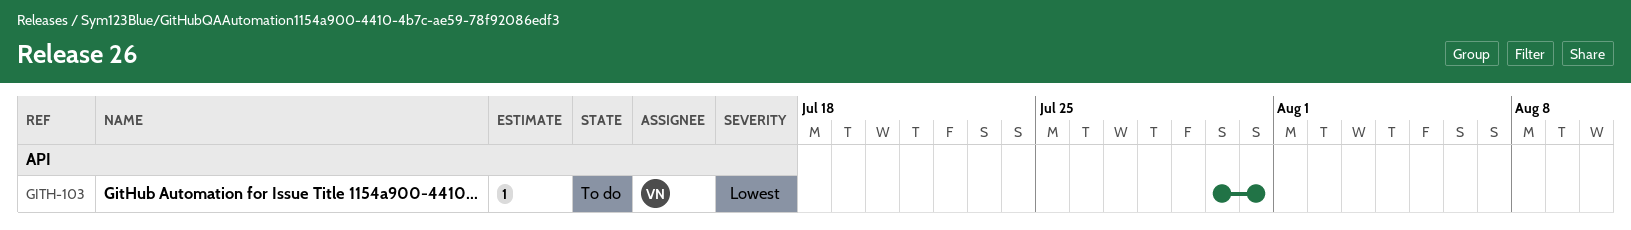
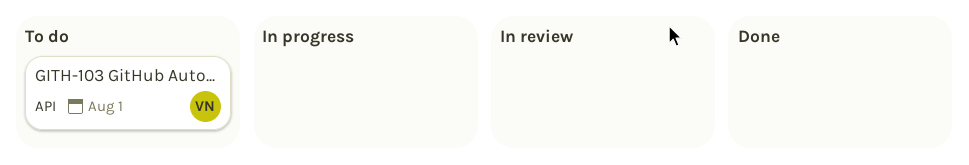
GITH-103, due: Jul 31 -> Aug 1

